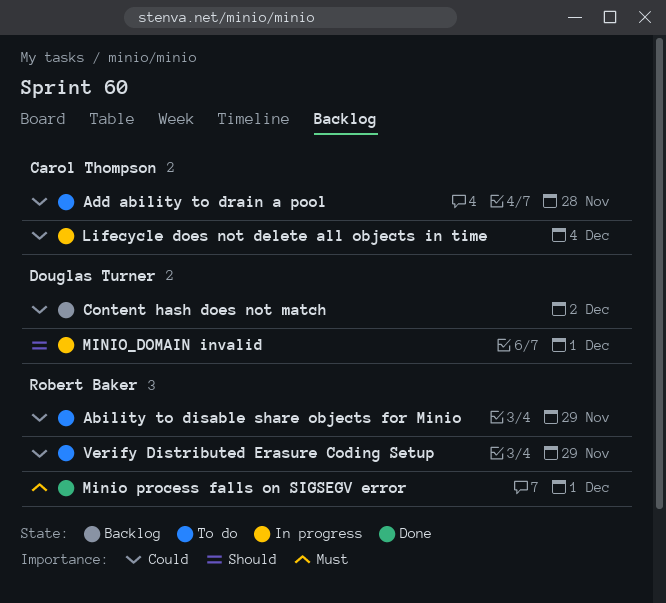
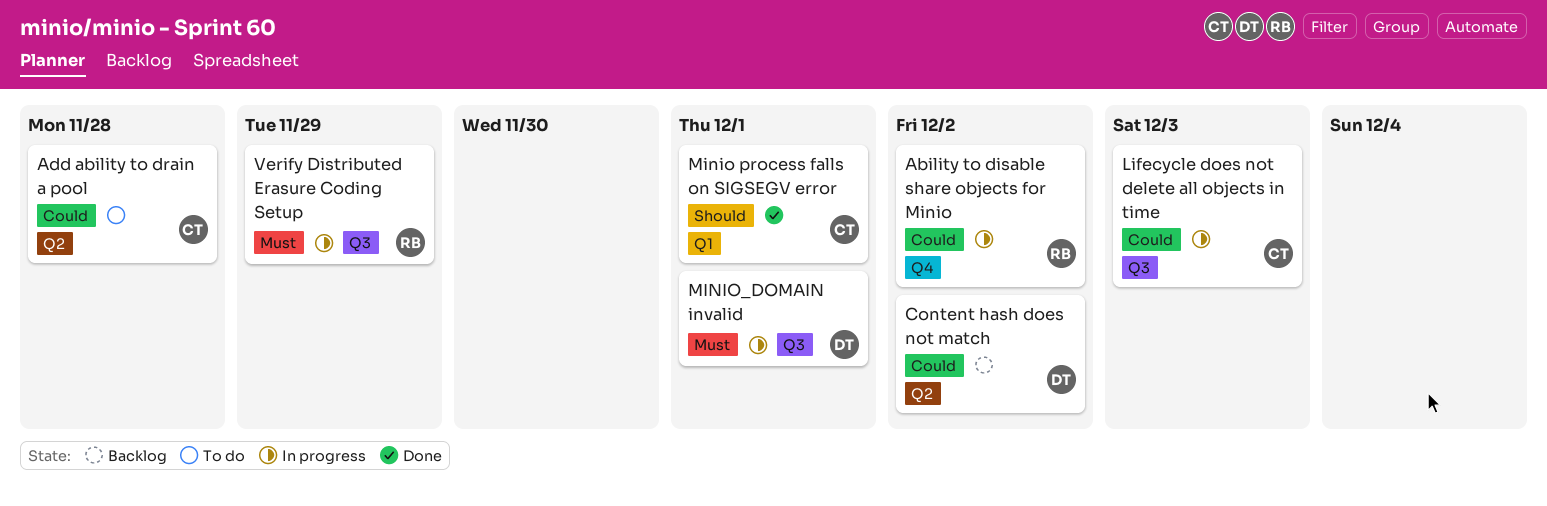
Ability to disable share objects for Minio, status: To do -> In progress
Ability to disable share objects for Minio, due: Nov 29 -> Dec 2
Lifecycle does not delete all objects in time, due: Dec 4 -> Dec 3
Minio process falls on SIGSEGV error, owner: Robert Baker -> Carol Thompson
Minio process falls on SIGSEGV error, priority: Must -> Should
MINIO_DOMAIN invalid, priority: Should -> Must
Verify Distributed Erasure Coding Setup, status: To do -> In progress
Verify Distributed Erasure Coding Setup, priority: Could -> Must

